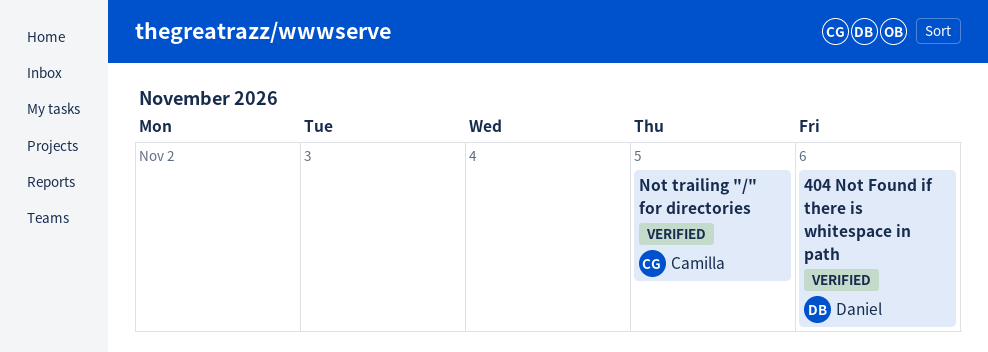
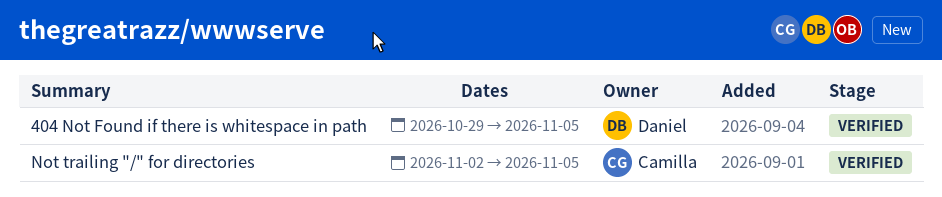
404 Not Found if there is whitespace in path, due: Nov 6 -> Nov 5

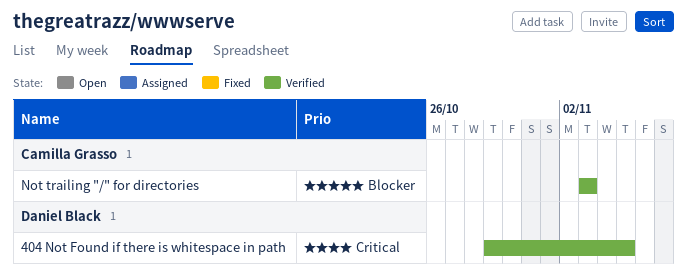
Not trailing "/" for directories, start: Nov 2 -> Nov 3
Not trailing "/" for directories, due: Nov 5 -> Nov 3

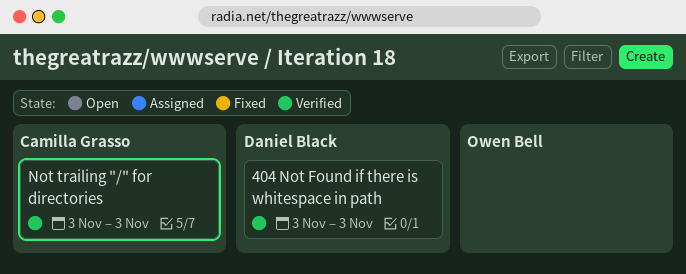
404 Not Found if there is whitespace in path, start: Oct 29 -> Nov 3
404 Not Found if there is whitespace in path, due: Nov 5 -> Nov 3

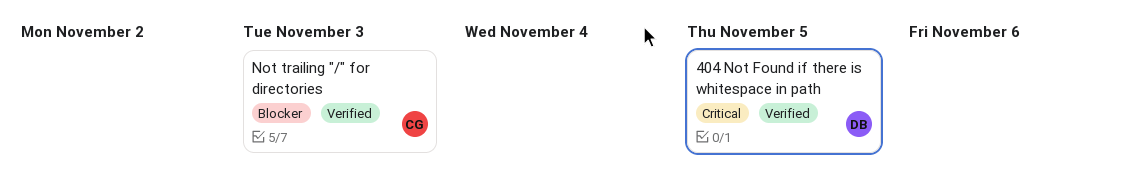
404 Not Found if there is whitespace in path, due: Nov 3 -> Nov 5

